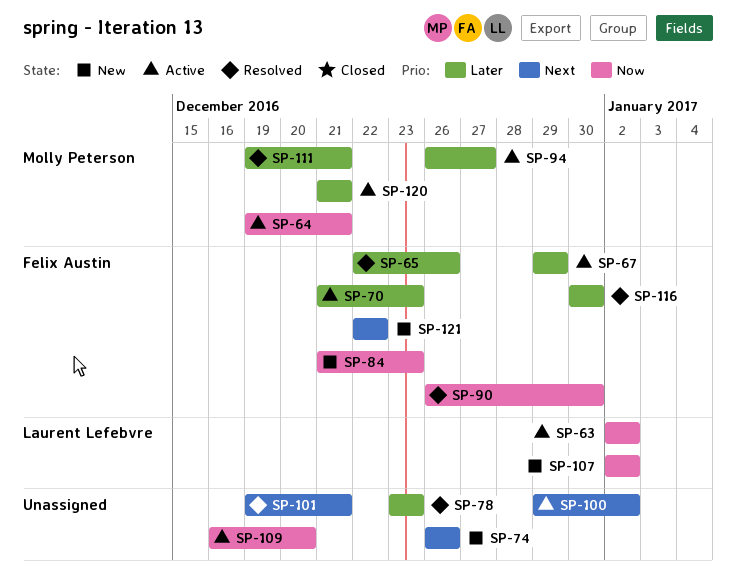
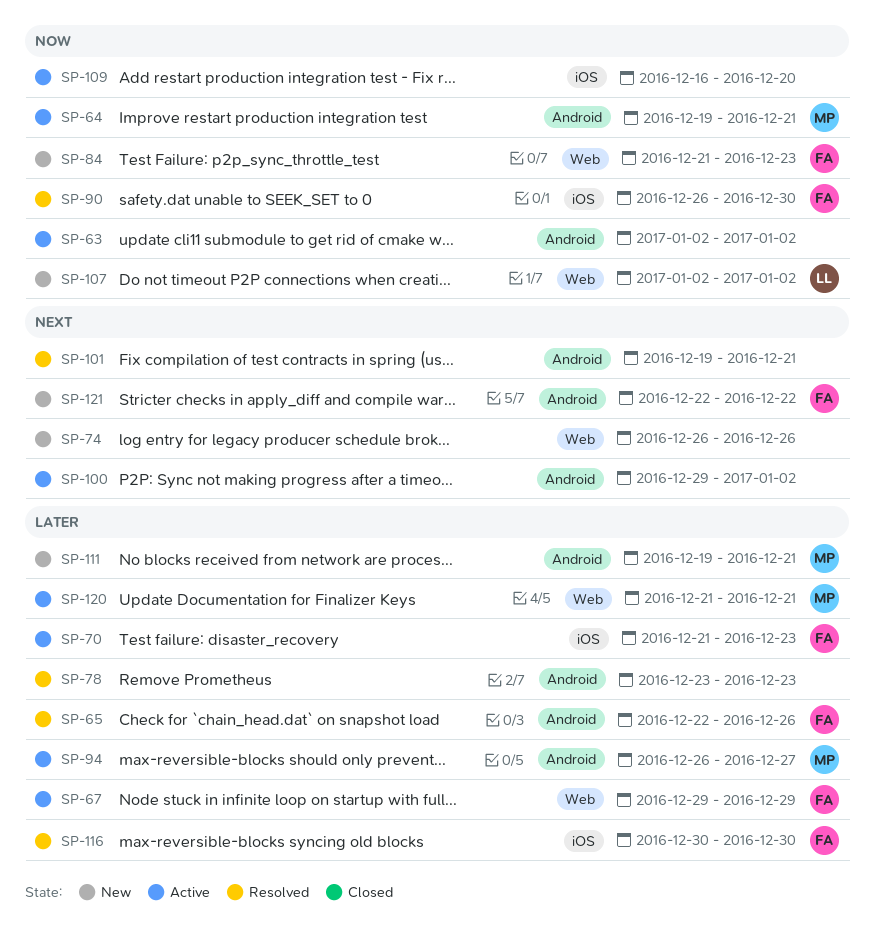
SP-63, owner: Laurent Lefebvre -> none
SP-111, status: Resolved -> New

